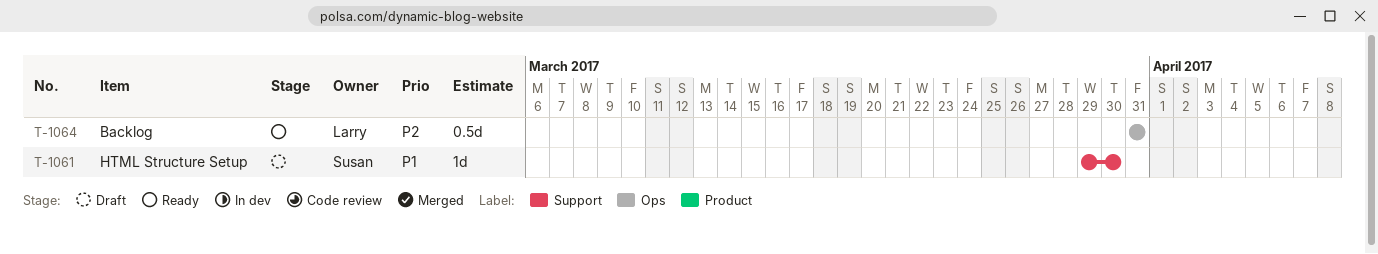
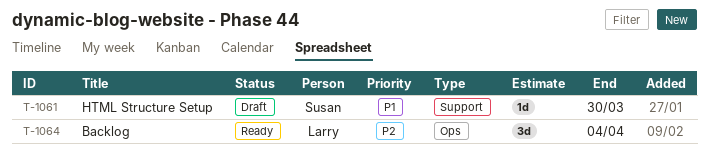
T-1064, estimate: 0.5d -> 3d
T-1064, due: Mar 31 -> Apr 4

